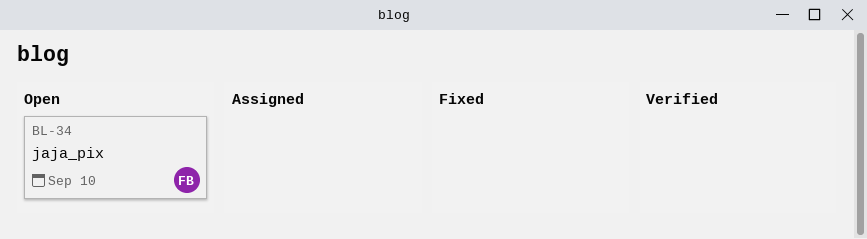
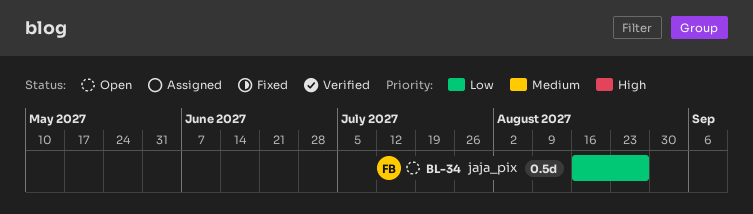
BL-34, due: Sep 10 -> Aug 27

